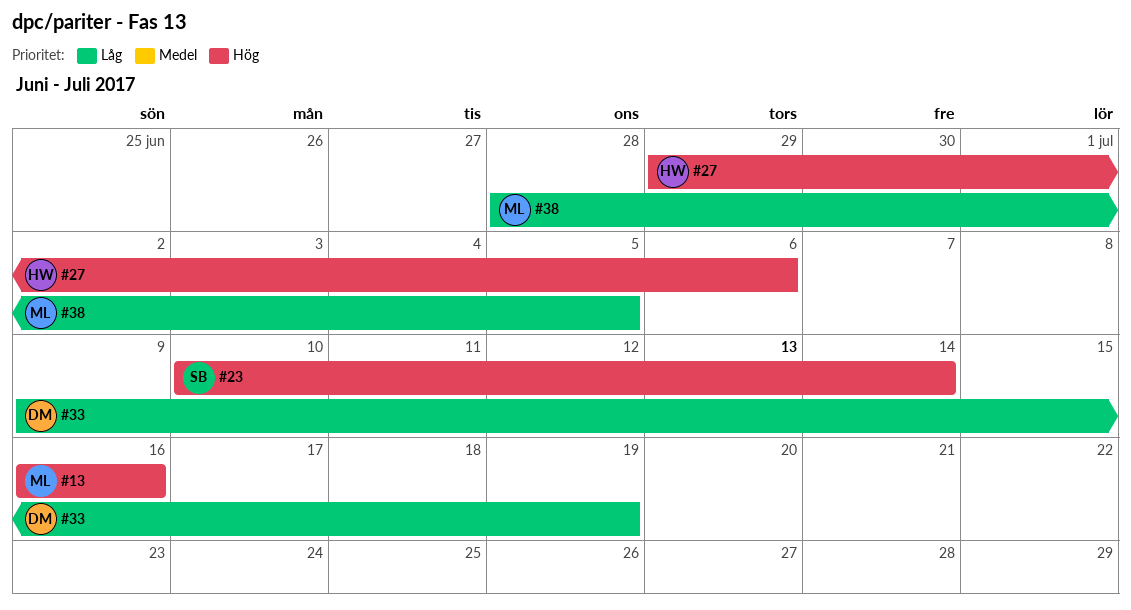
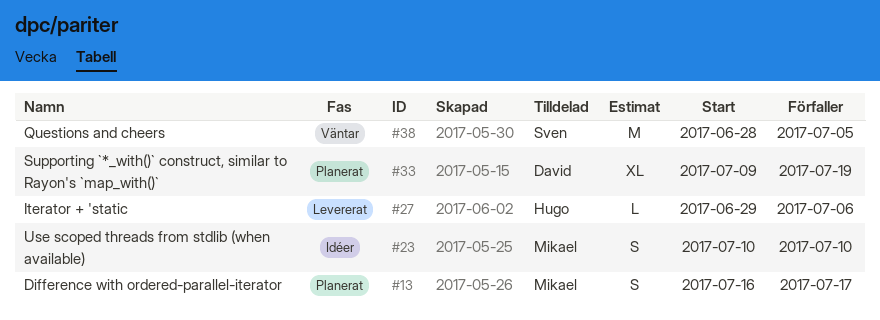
#13, due: Jul 16 -> Jul 17
#23, owner: Sven -> Mikael
#23, due: Jul 14 -> Jul 10
#38, owner: Mikael -> Sven

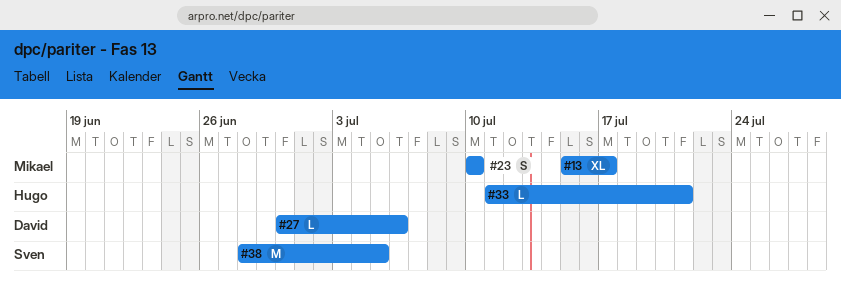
#13, estimate: S -> XL
#13, start: Jul 16 -> Jul 15
#27, owner: Hugo -> David
#27, start: Jun 29 -> Jun 30
#33, owner: David -> Hugo
#33, estimate: XL -> L
#33, start: Jul 9 -> Jul 11
#33, due: Jul 19 -> Jul 21

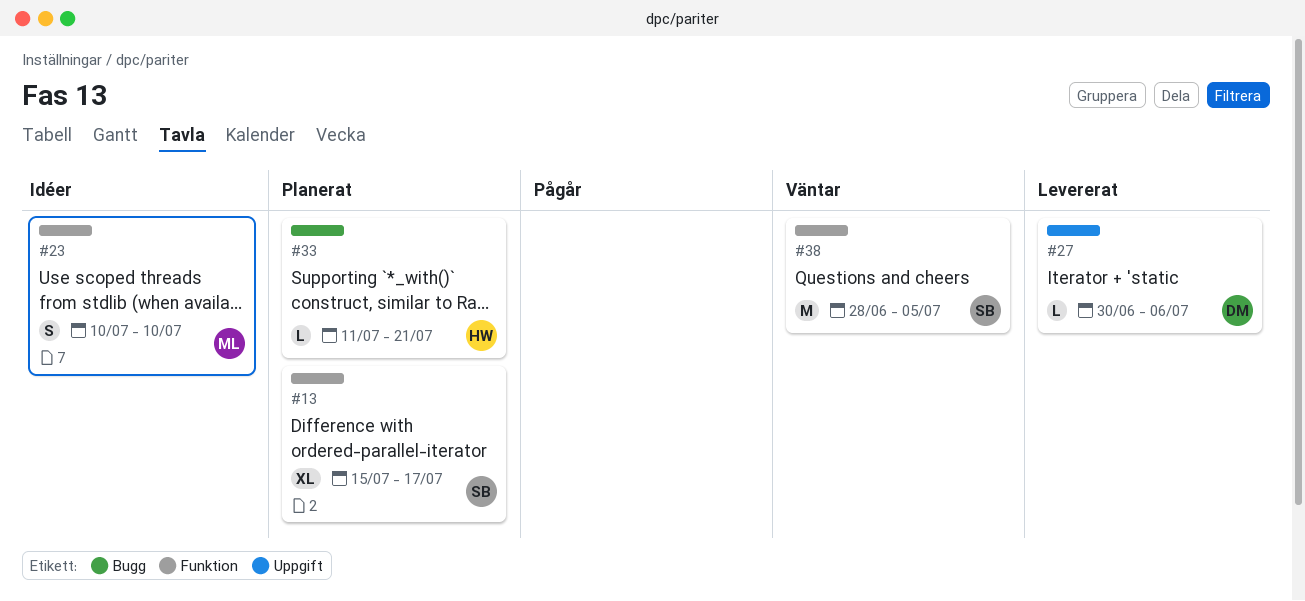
#13, owner: Mikael -> Sven

